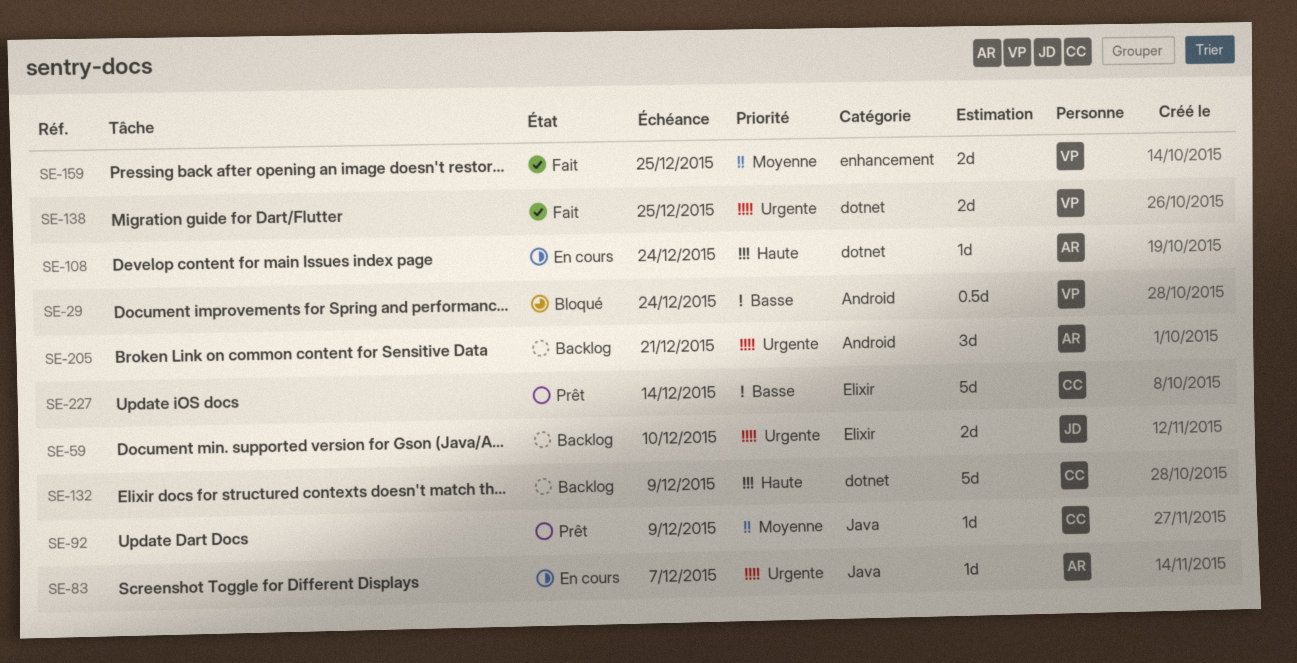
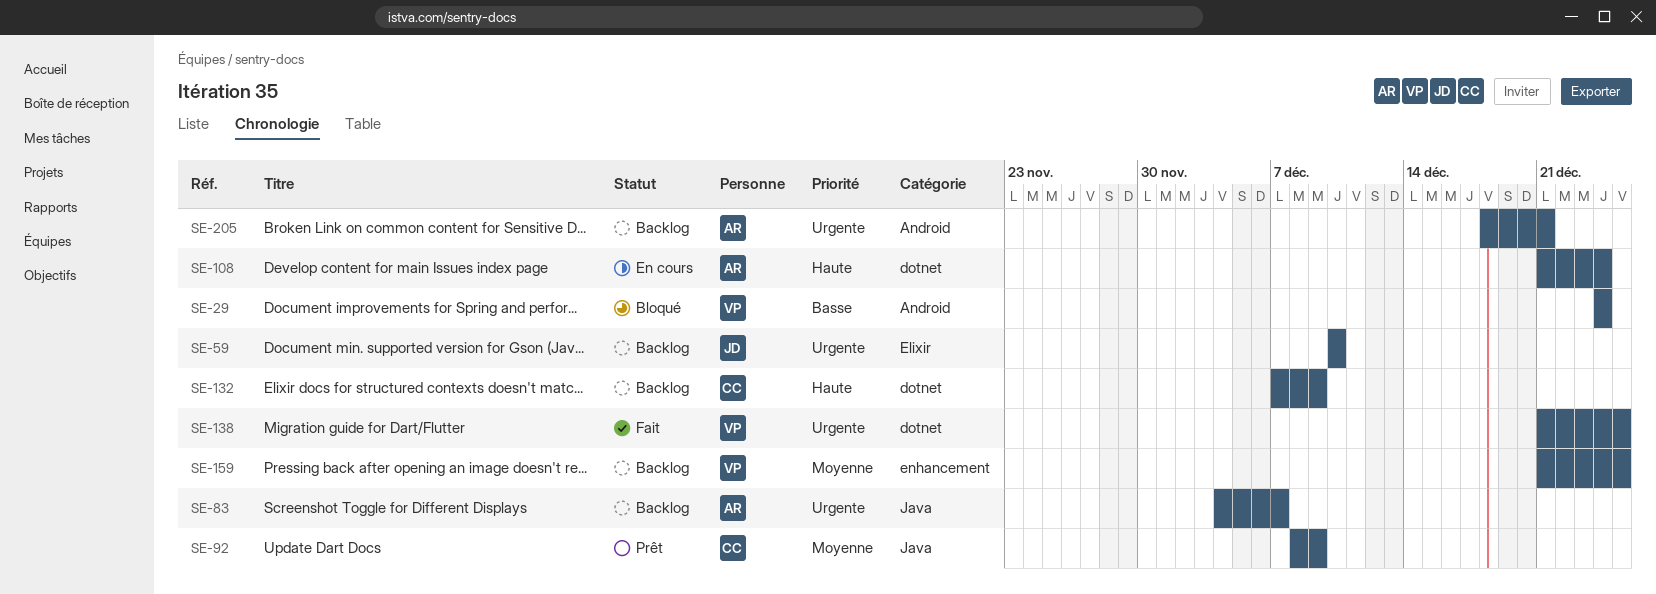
SE-83, status: En cours -> Backlog
SE-159, status: Fait -> Backlog
SE-227: present -> none

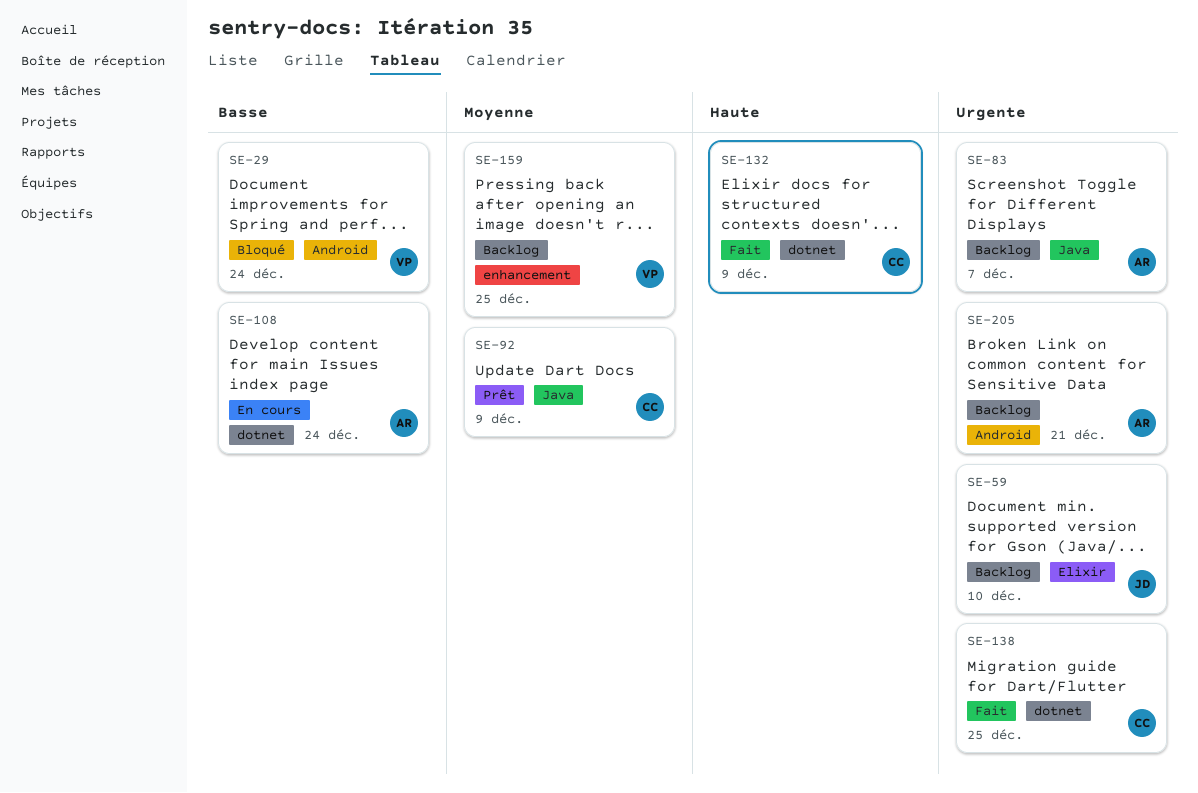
SE-108, priority: Haute -> Basse
SE-132, status: Backlog -> Fait
SE-138, owner: VP -> CC

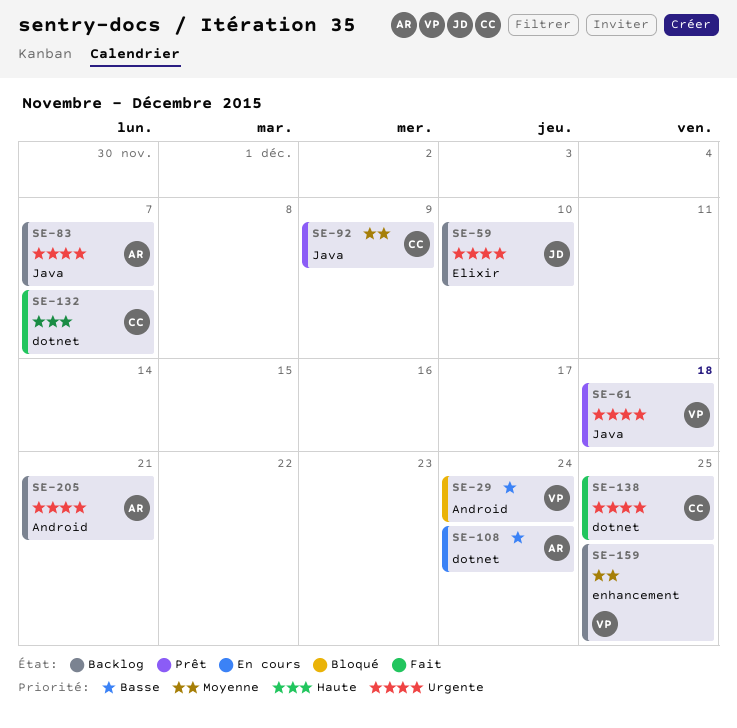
SE-61: none -> present
SE-132, due: Dec 9 -> Dec 7

